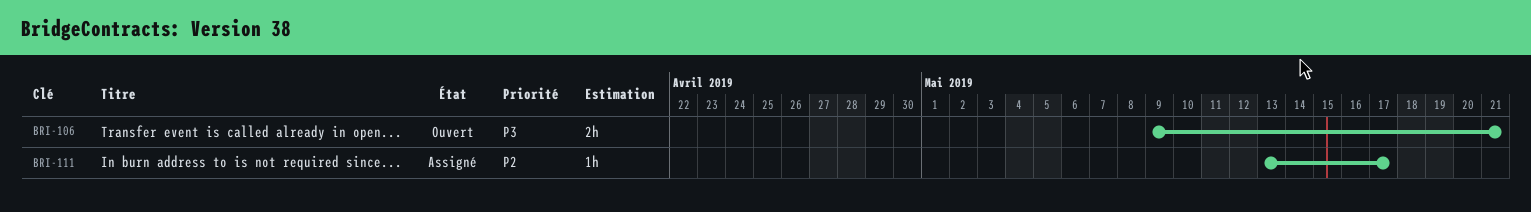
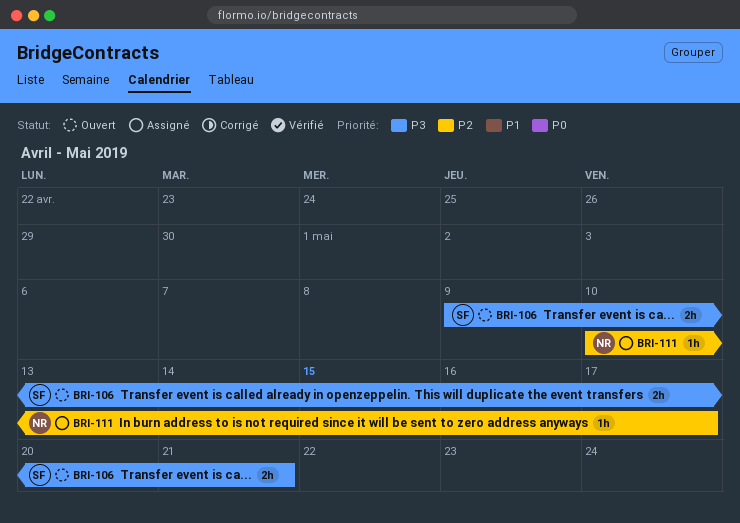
BRI-111, start: May 13 -> May 10

